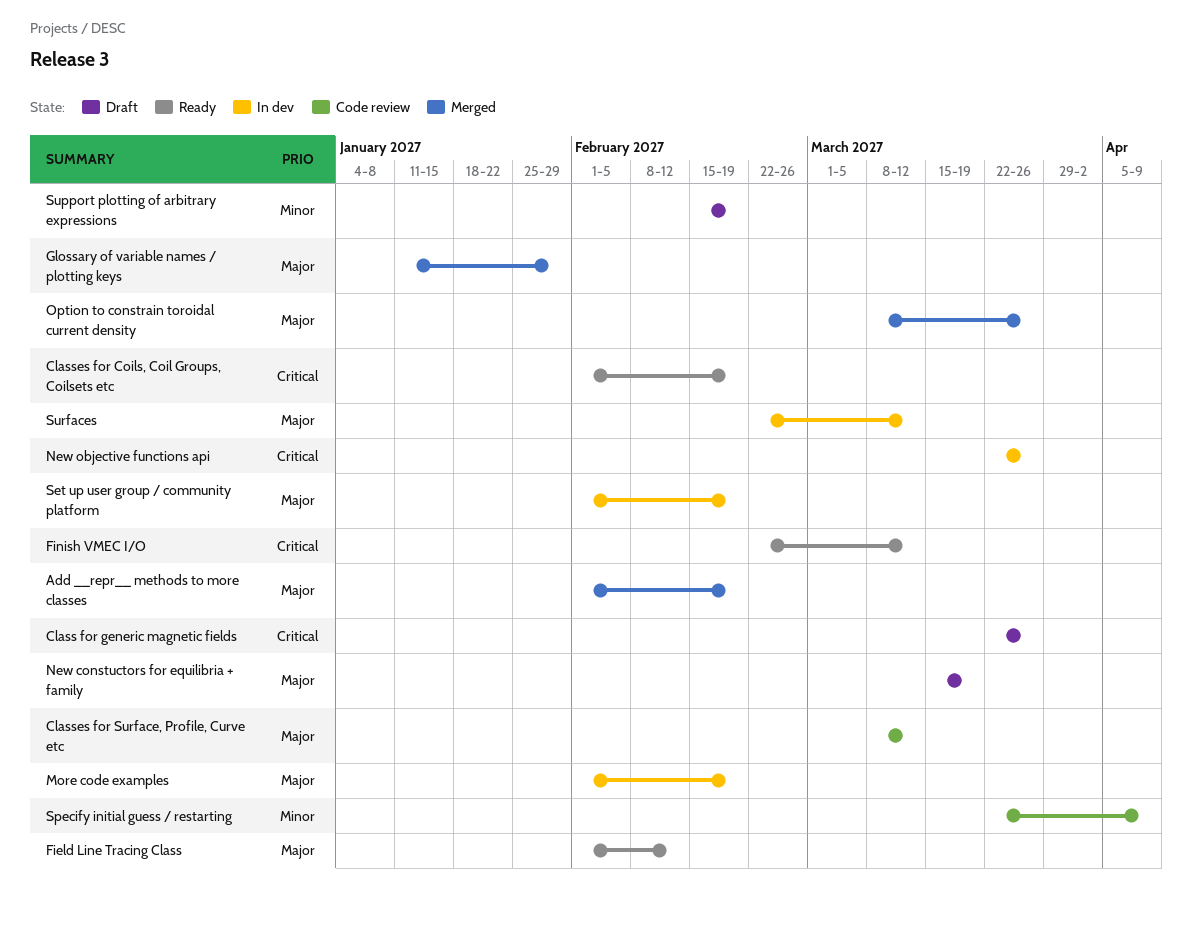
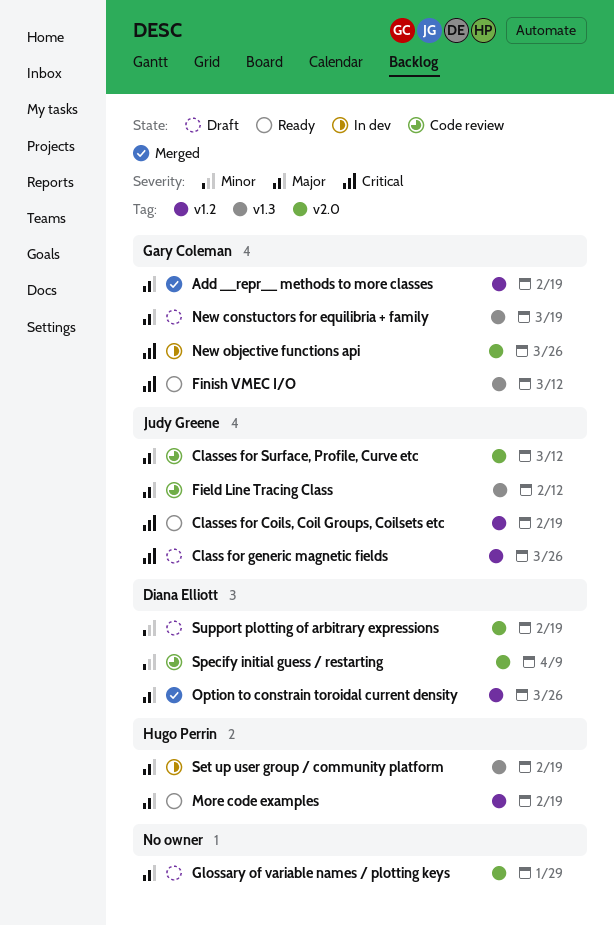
Field Line Tracing Class, status: Ready -> Code review
Glossary of variable names / plotting keys, status: Merged -> Draft
More code examples, status: In dev -> Ready
Surfaces: present -> none

